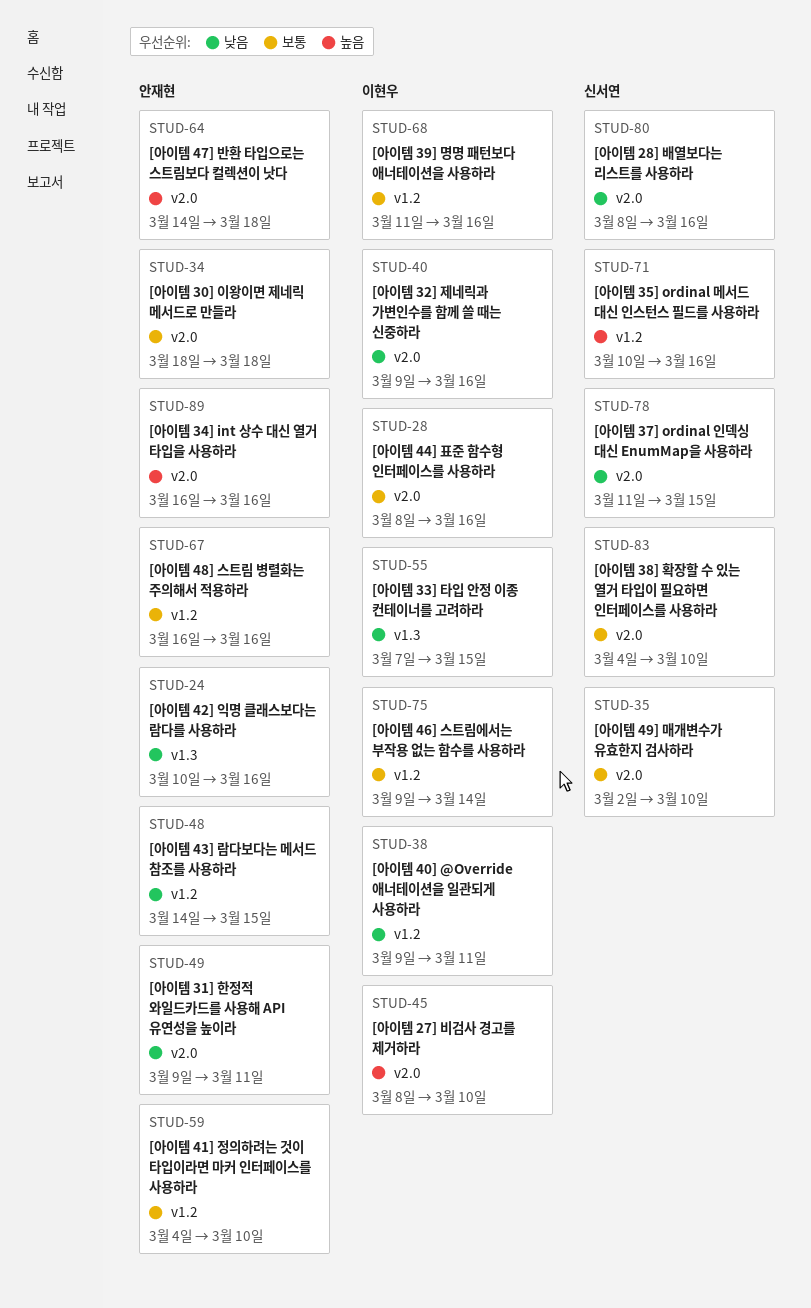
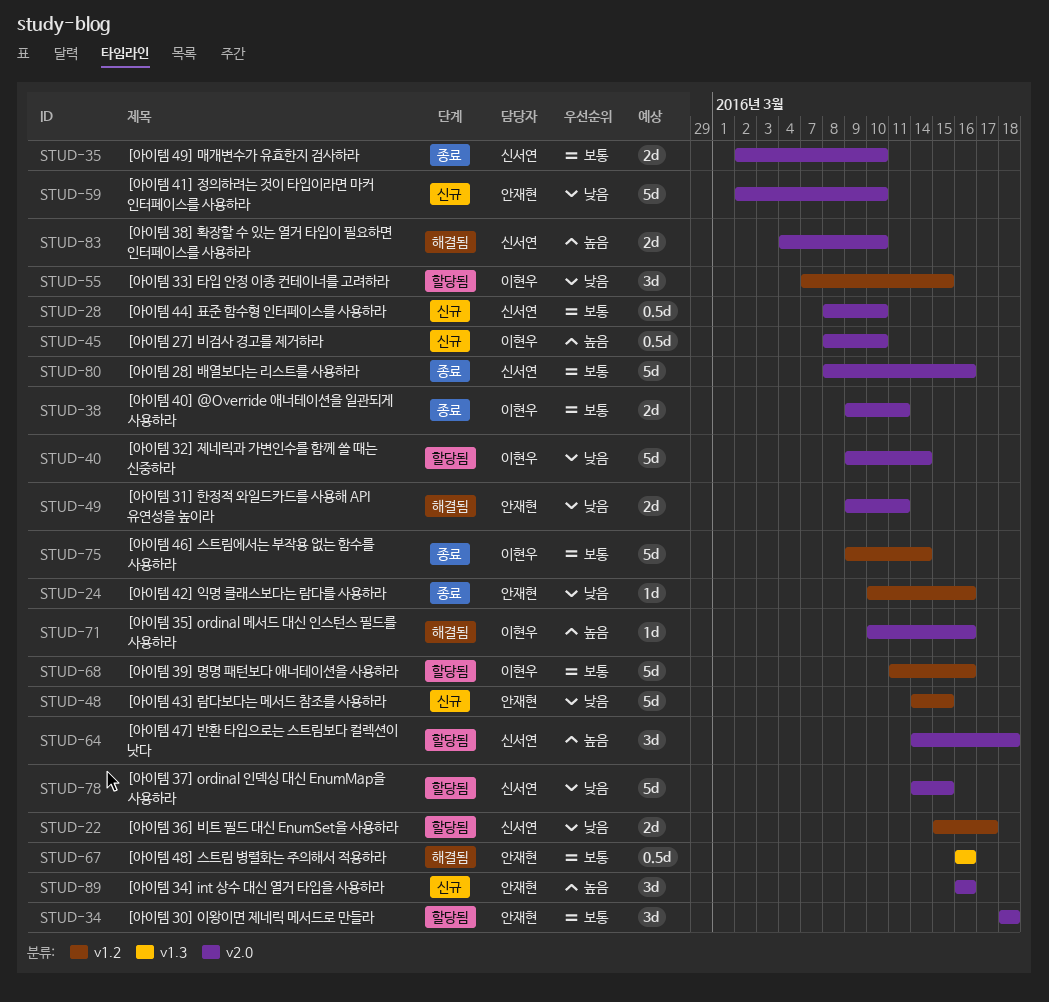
STUD-22: none -> present
STUD-24, label: v1.3 -> v1.2
STUD-28, owner: 이현우 -> 신서연
STUD-28, due: Mar 16 -> Mar 10
STUD-38, priority: 낮음 -> 보통
STUD-38, label: v1.2 -> v2.0
STUD-40, due: Mar 16 -> Mar 14
STUD-55, label: v1.3 -> v1.2
STUD-59, priority: 보통 -> 낮음
STUD-59, label: v1.2 -> v2.0
STUD-59, start: Mar 4 -> Mar 2
STUD-64, owner: 안재현 -> 신서연
STUD-67, label: v1.2 -> v1.3
STUD-71, owner: 신서연 -> 이현우
STUD-71, label: v1.2 -> v2.0
STUD-78, start: Mar 11 -> Mar 14
STUD-80, priority: 낮음 -> 보통
STUD-83, priority: 보통 -> 높음

